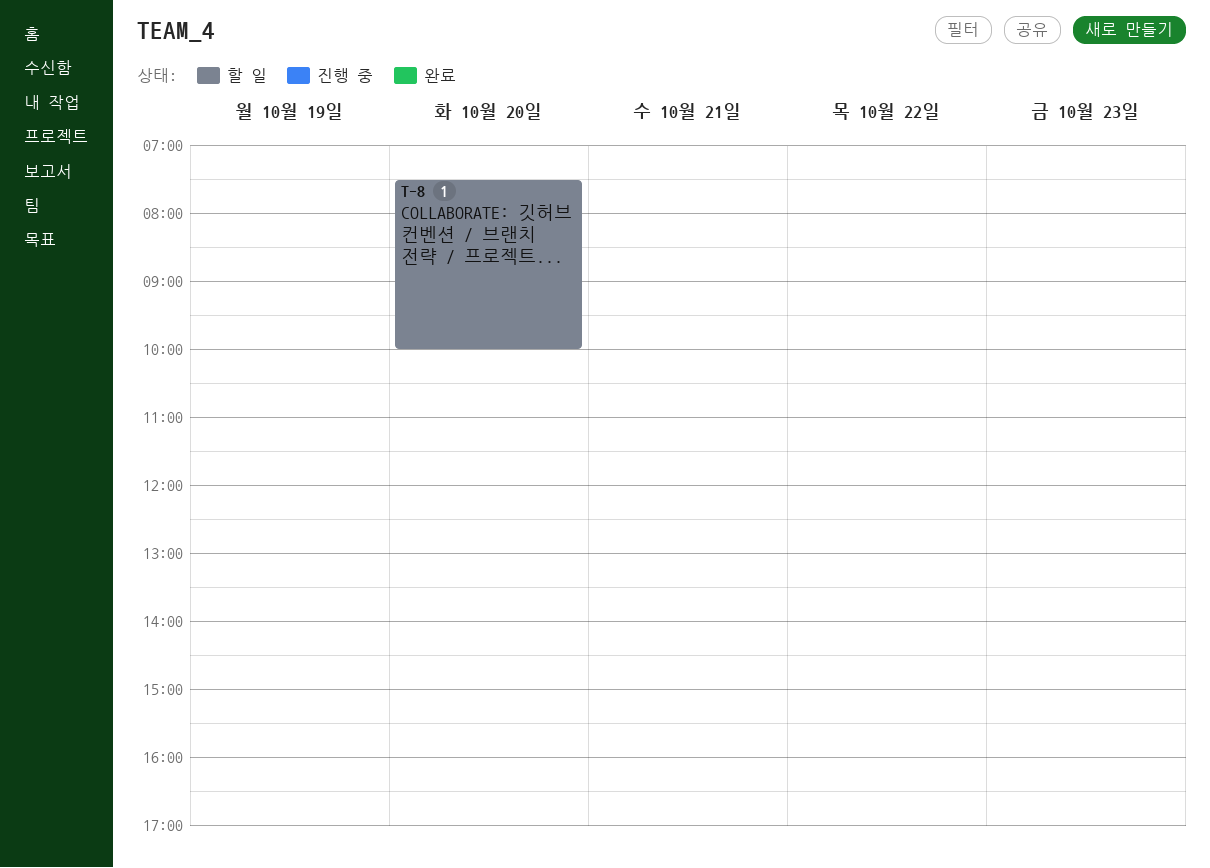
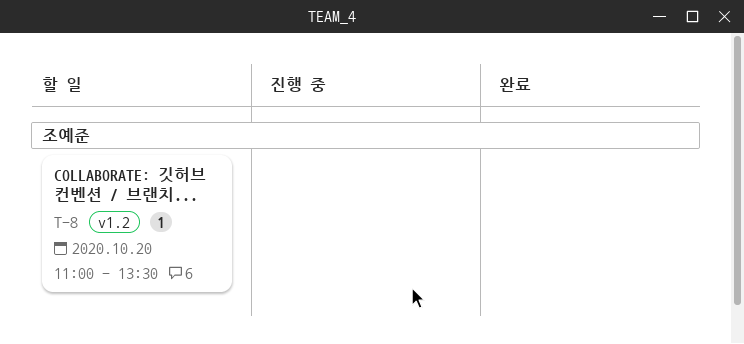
T-8, begins: 07:30 -> 11:00
T-8, ends: 10:00 -> 13:30

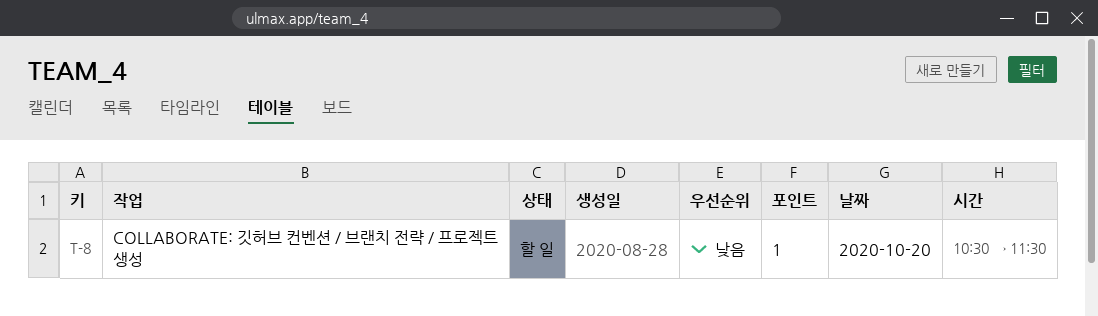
T-8, begins: 11:00 -> 10:30
T-8, ends: 13:30 -> 11:30

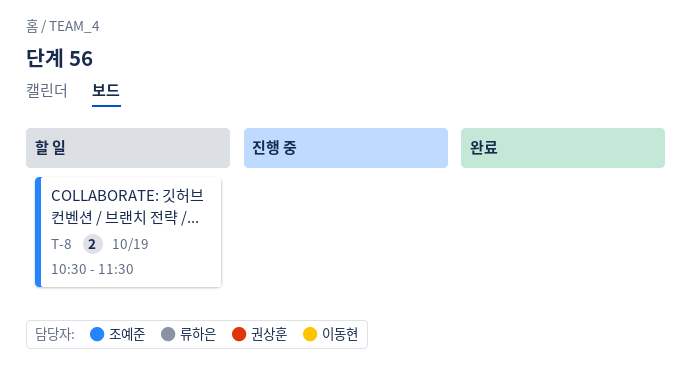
T-8, estimate: 1 -> 2
T-8, day: Oct 20 -> Oct 19

